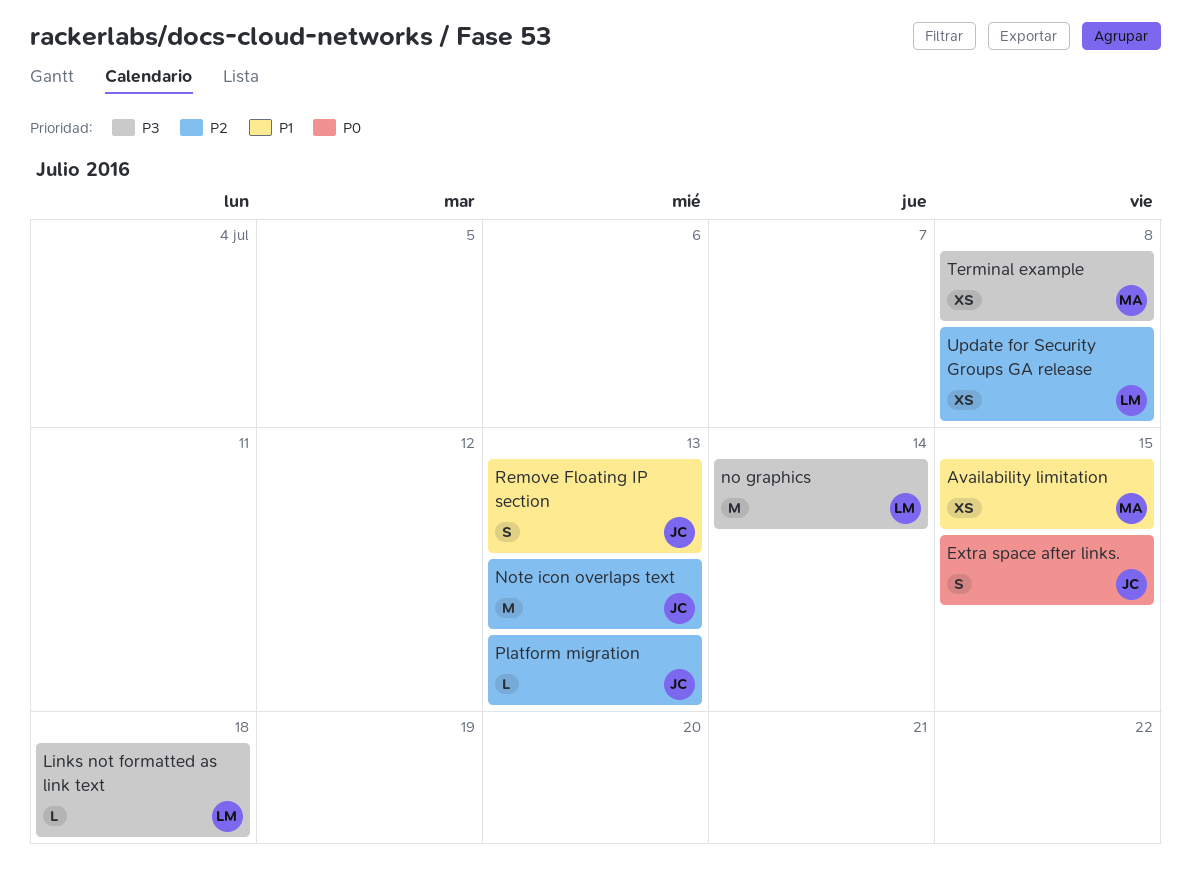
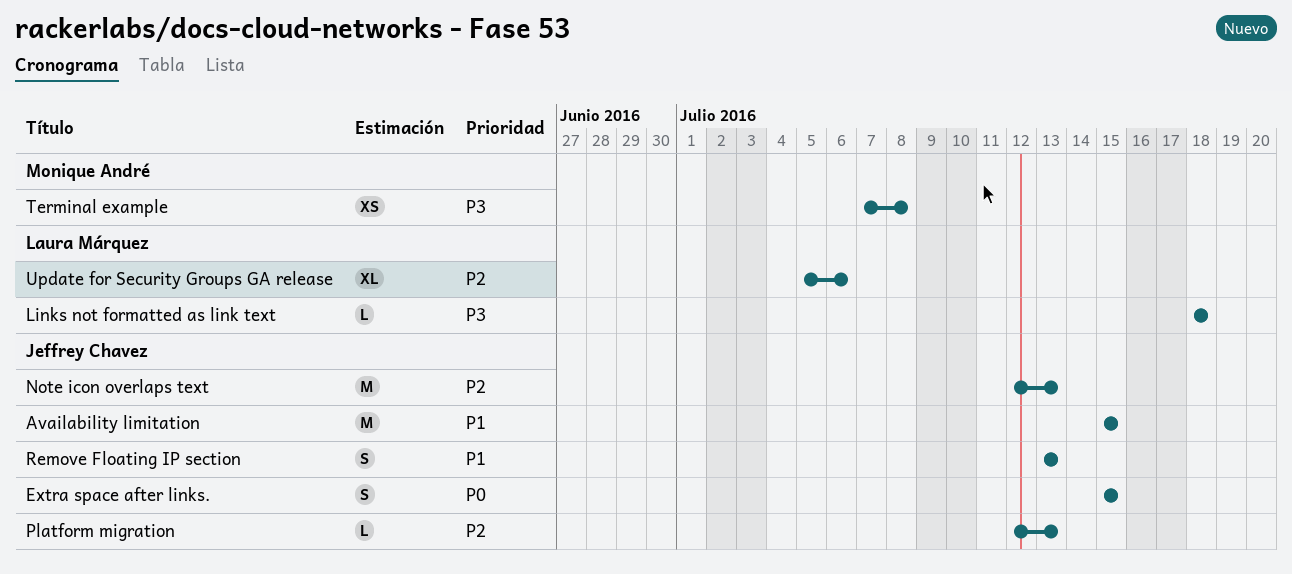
Availability limitation, owner: Monique André -> Jeffrey Chavez
Availability limitation, estimate: XS -> M
no graphics: present -> none
Update for Security Groups GA release, estimate: XS -> XL
Update for Security Groups GA release, due: Jul 8 -> Jul 6

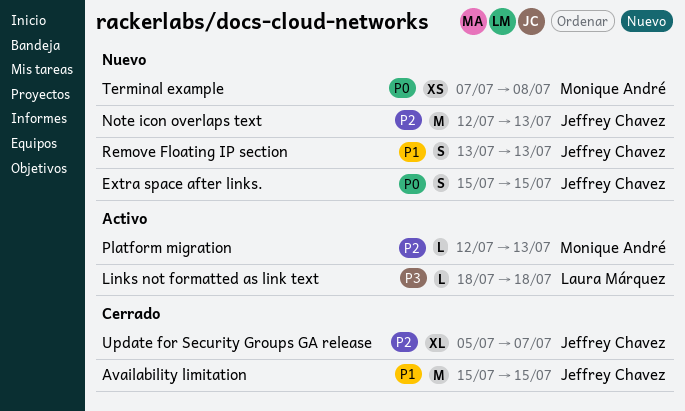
Platform migration, owner: Jeffrey Chavez -> Monique André
Terminal example, priority: P3 -> P0
Update for Security Groups GA release, owner: Laura Márquez -> Jeffrey Chavez
Update for Security Groups GA release, due: Jul 6 -> Jul 7

